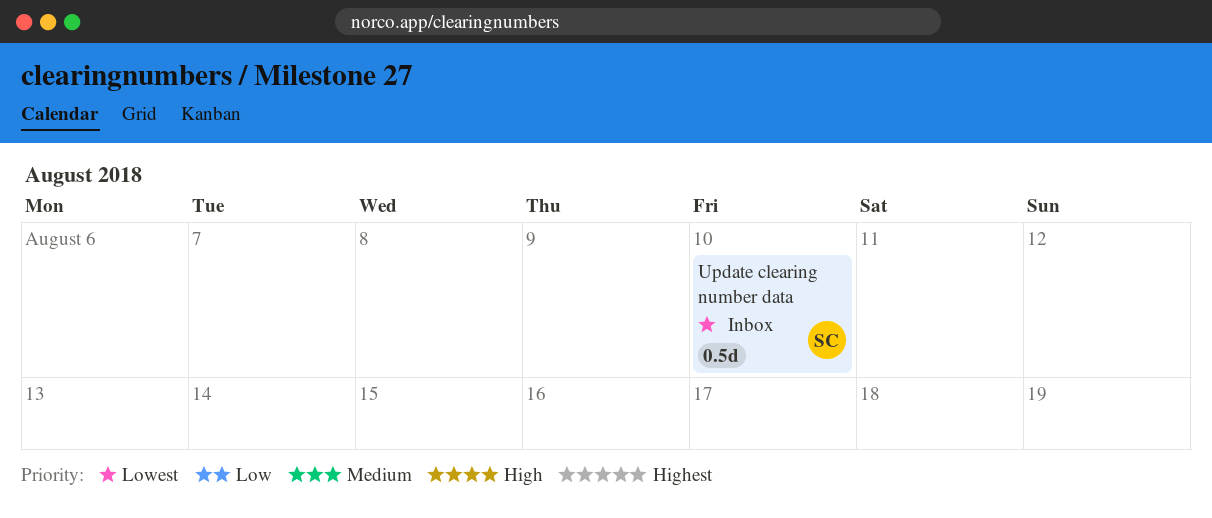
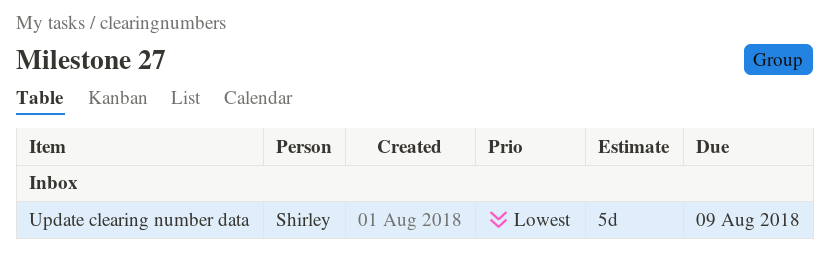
Update clearing number data, estimate: 0.5d -> 5d
Update clearing number data, due: Aug 10 -> Aug 9

